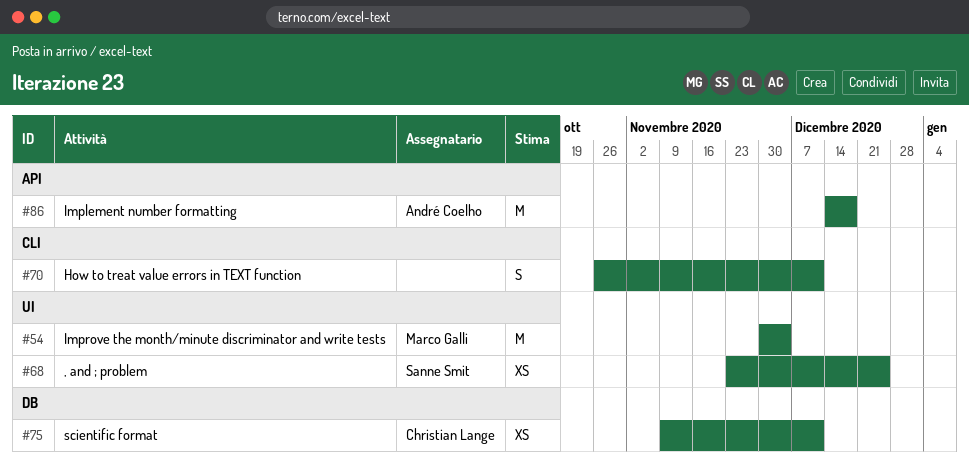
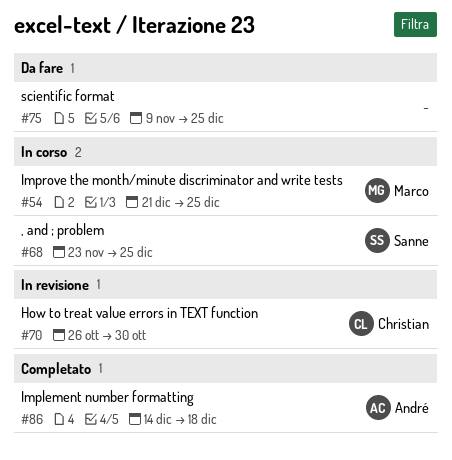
#54, start: Nov 30 -> Dec 21
#54, due: Dec 4 -> Dec 25
#70, owner: none -> Christian Lange
#70, due: Dec 11 -> Oct 30
#75, owner: Christian Lange -> none
#75, due: Dec 11 -> Dec 25

